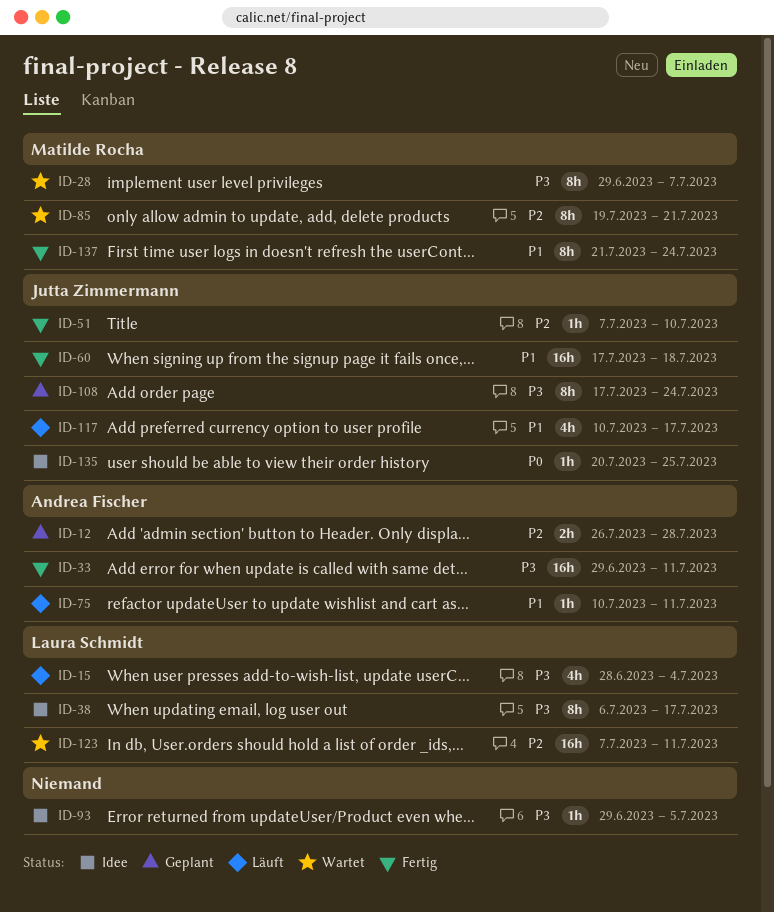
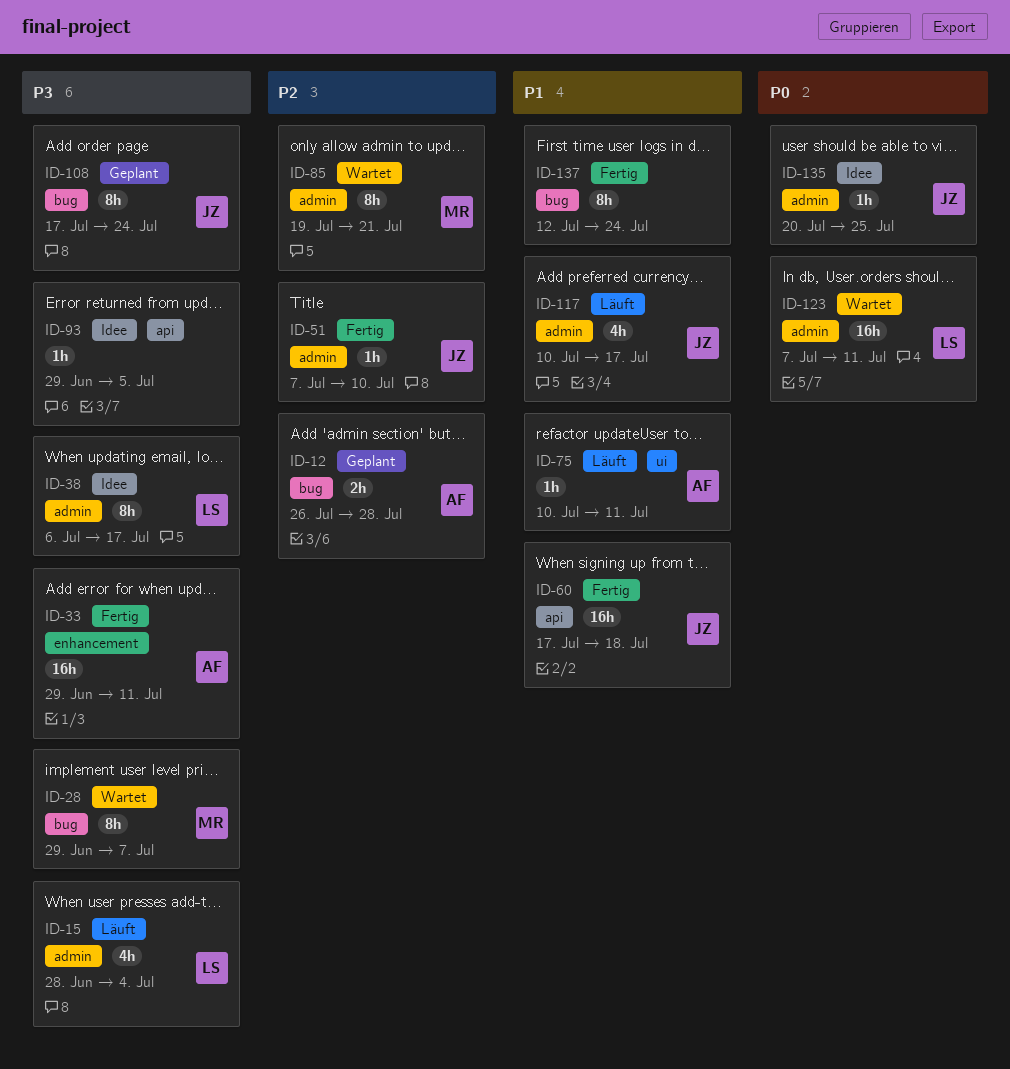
ID-123, priority: P2 -> P0
ID-137, owner: Matilde Rocha -> none
ID-137, start: Jul 21 -> Jul 12

